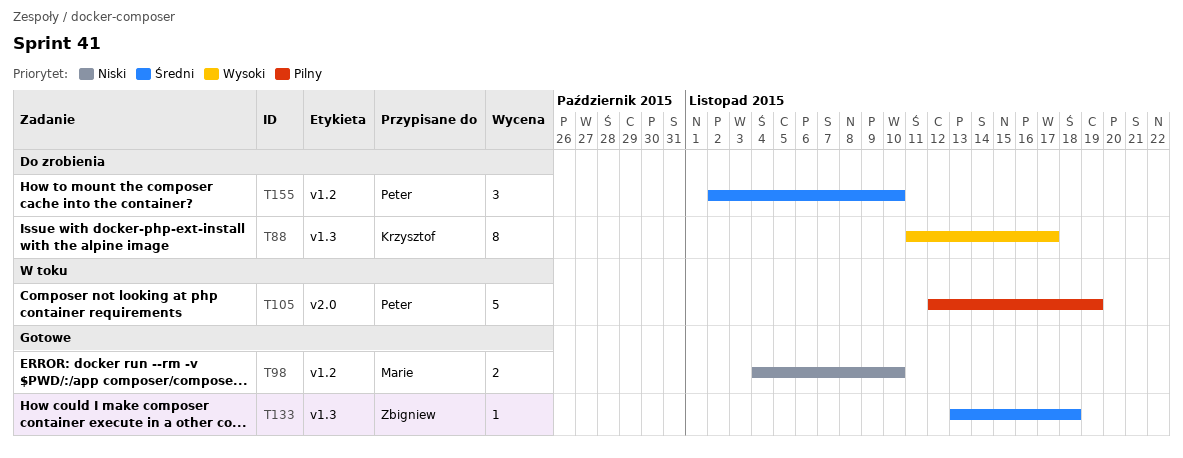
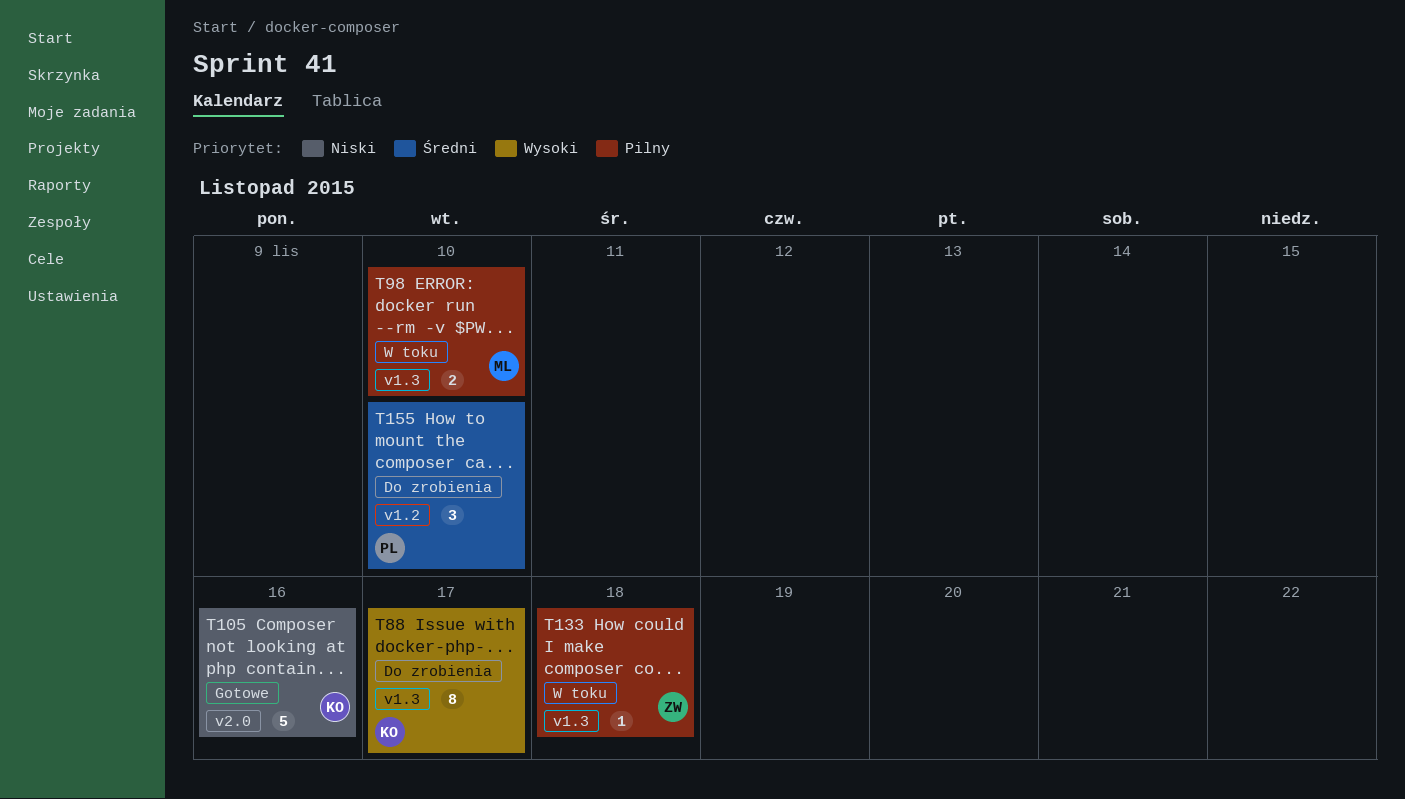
T98, status: Gotowe -> W toku
T98, priority: Niski -> Pilny
T98, label: v1.2 -> v1.3
T105, status: W toku -> Gotowe
T105, owner: Peter -> Krzysztof
T105, priority: Pilny -> Niski
T105, due: Nov 19 -> Nov 16
T133, status: Gotowe -> W toku
T133, priority: Średni -> Pilny

